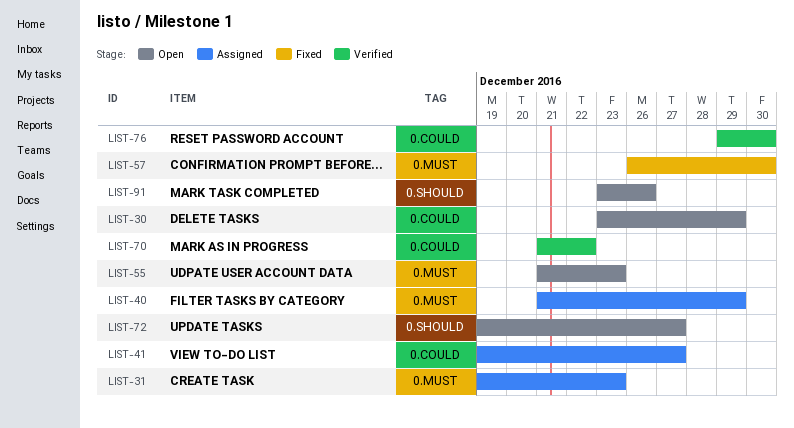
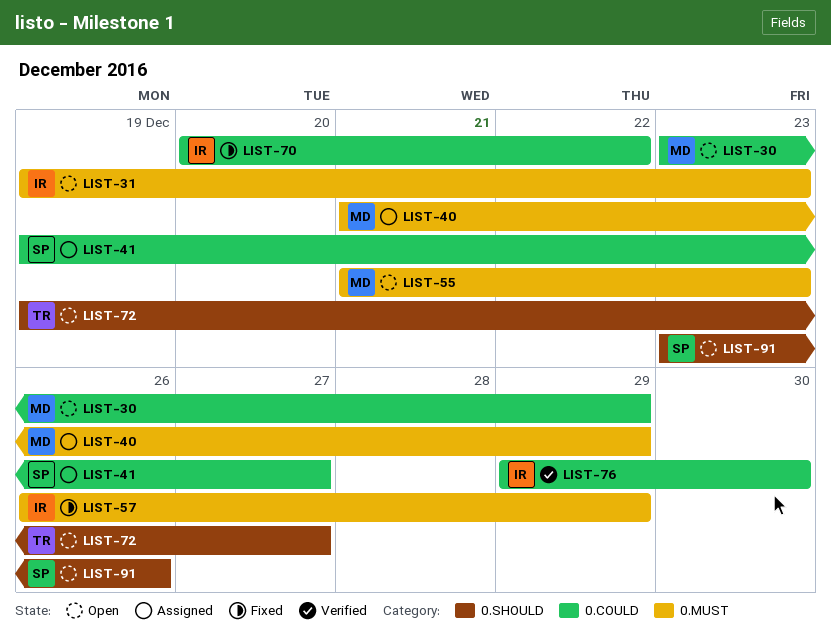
LIST-31, status: Assigned -> Open
LIST-57, due: Dec 30 -> Dec 29
LIST-70, status: Verified -> Fixed
LIST-70, start: Dec 21 -> Dec 20

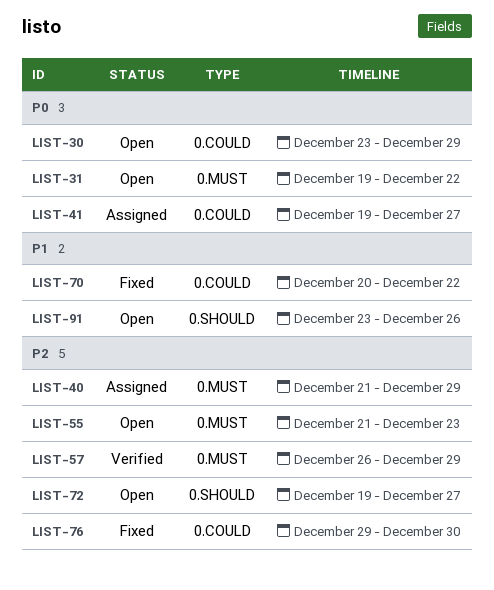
LIST-31, due: Dec 23 -> Dec 22
LIST-57, status: Fixed -> Verified
LIST-76, status: Verified -> Fixed

